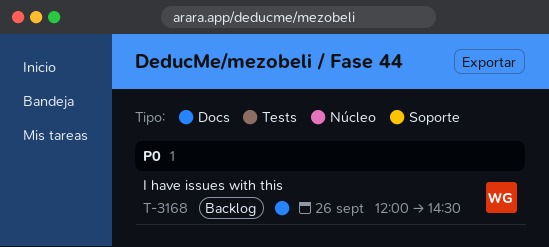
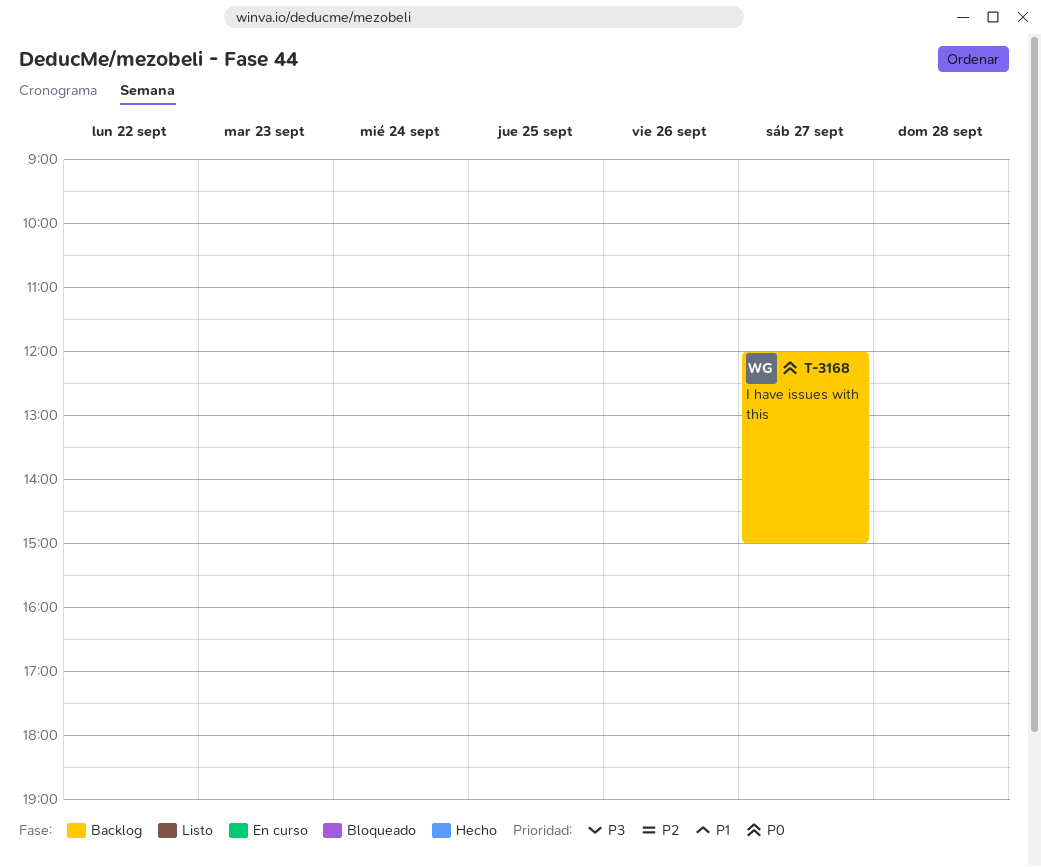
T-3168, day: Sep 26 -> Sep 27
T-3168, ends: 14:30 -> 15:00

